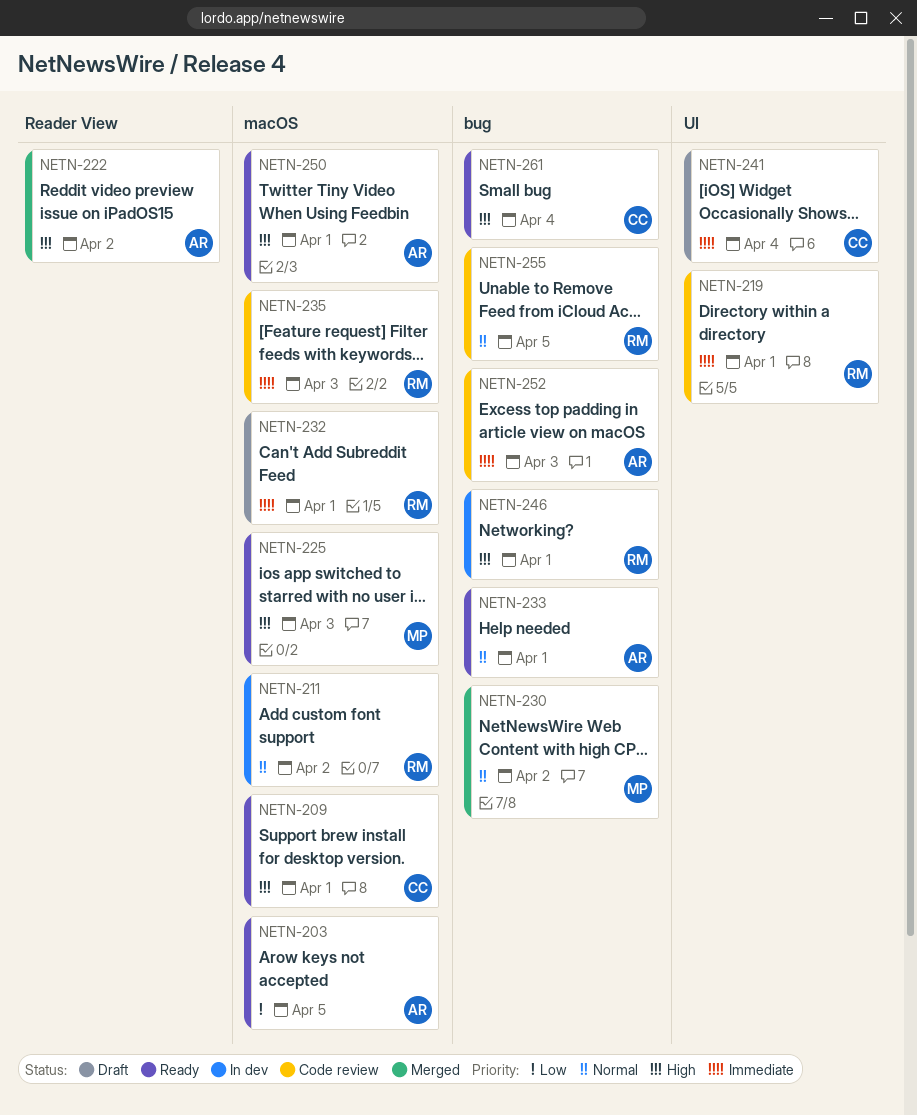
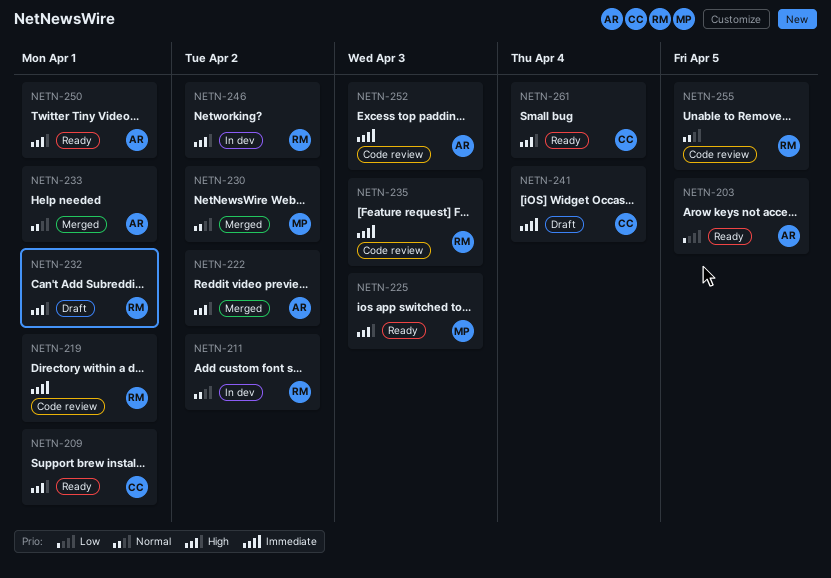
NETN-232, priority: Immediate -> High
NETN-233, status: Ready -> Merged
NETN-246, due: Apr 1 -> Apr 2

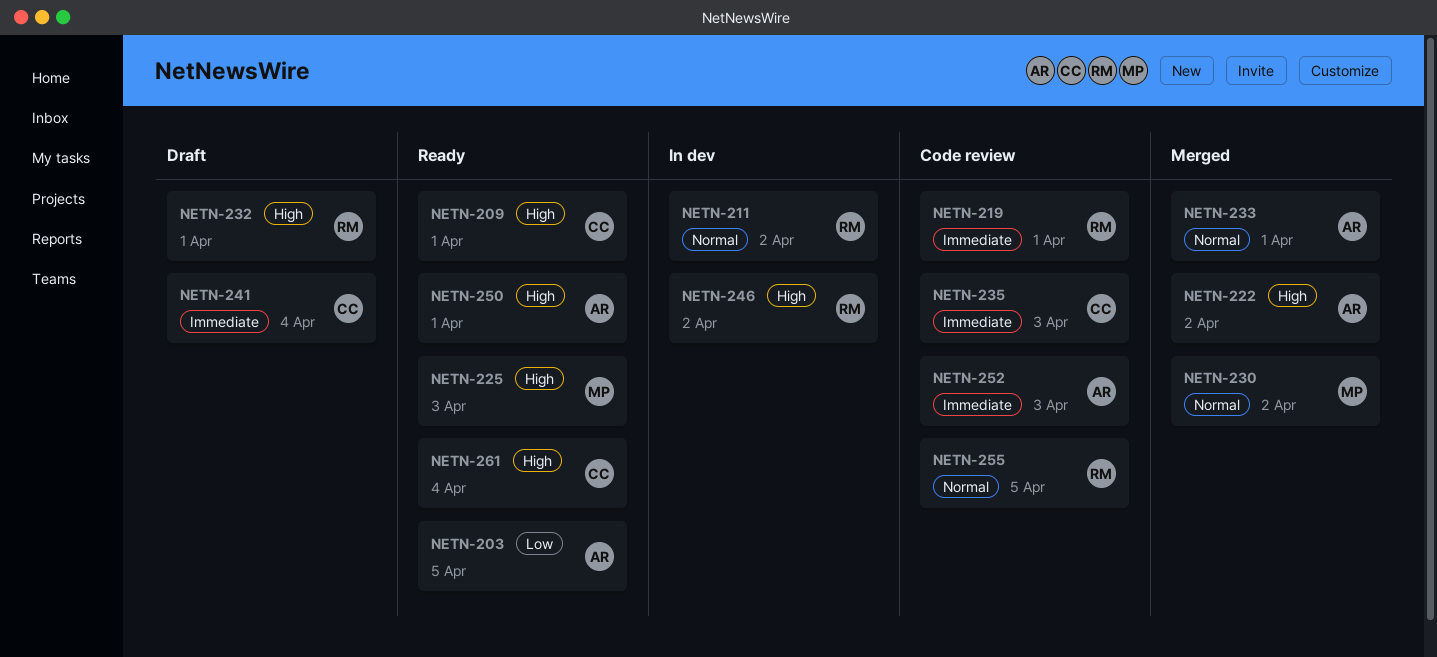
NETN-235, owner: RM -> CC

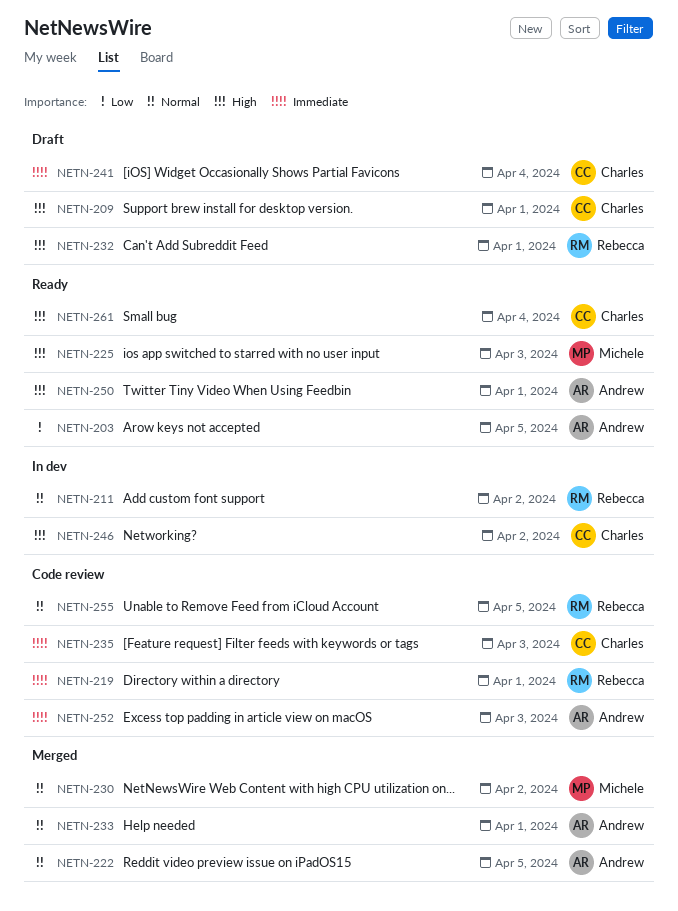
NETN-209, status: Ready -> Draft
NETN-222, priority: High -> Normal
NETN-222, due: Apr 2 -> Apr 5
NETN-246, owner: Rebecca -> Charles

